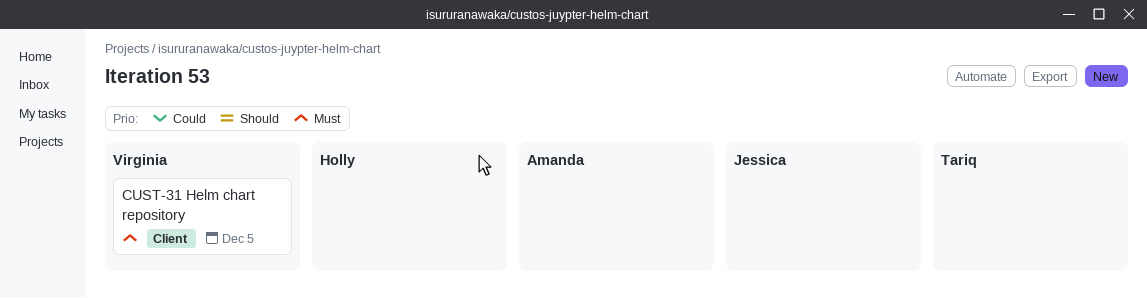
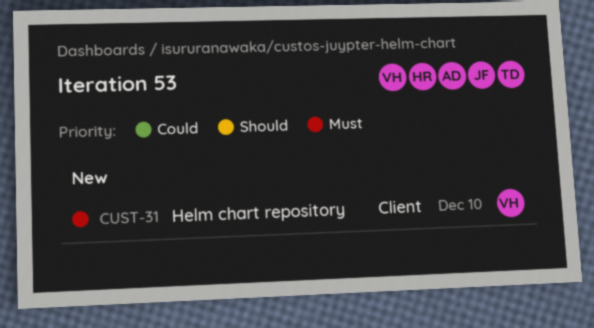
CUST-31, due: Dec 5 -> Dec 10

